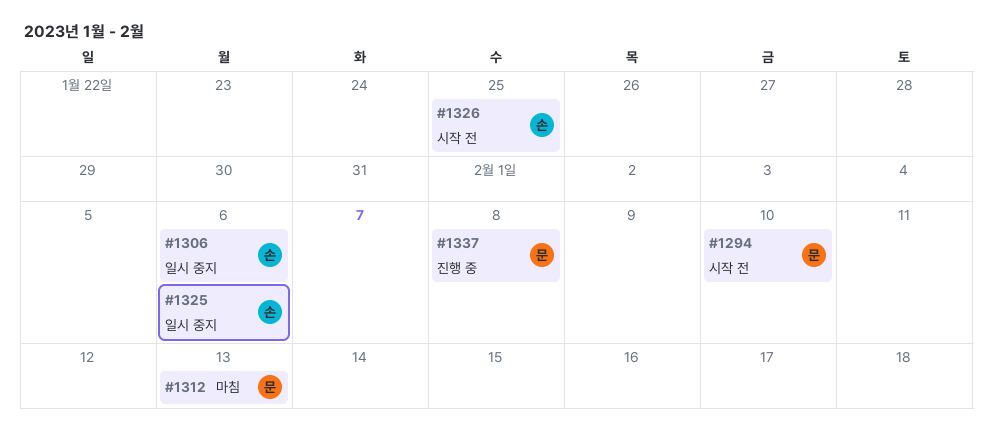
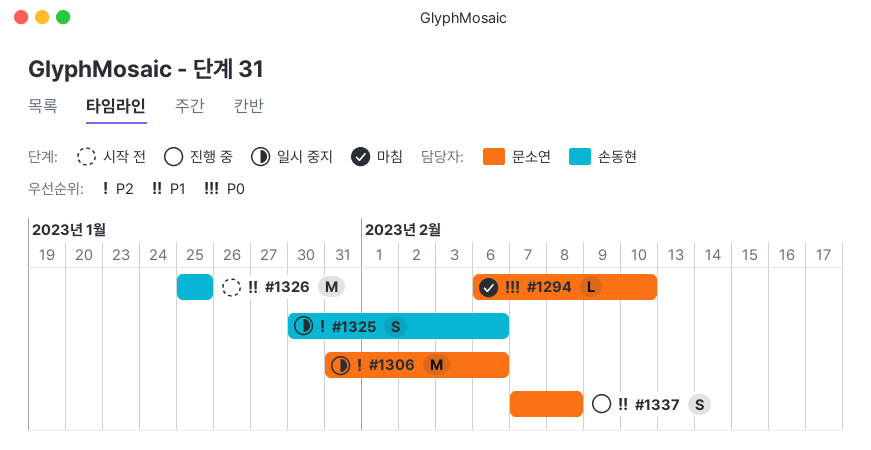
#1294, status: 시작 전 -> 마침
#1306, owner: 손동현 -> 문소연
#1312: present -> none

